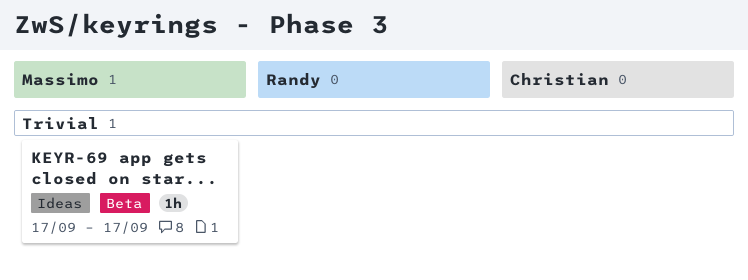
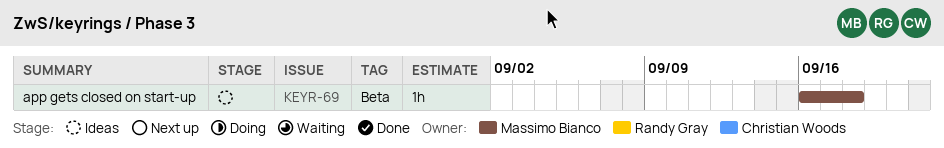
KEYR-69, start: Sep 17 -> Sep 16
KEYR-69, due: Sep 17 -> Sep 18

